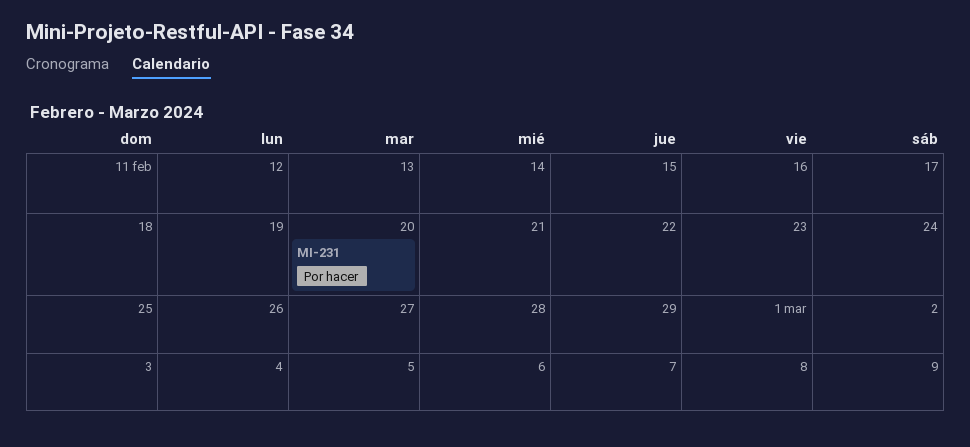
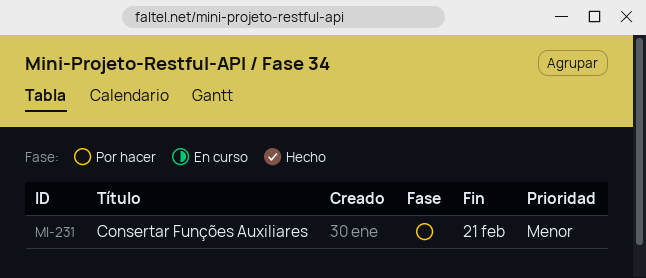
MI-231, due: Feb 20 -> Feb 21

